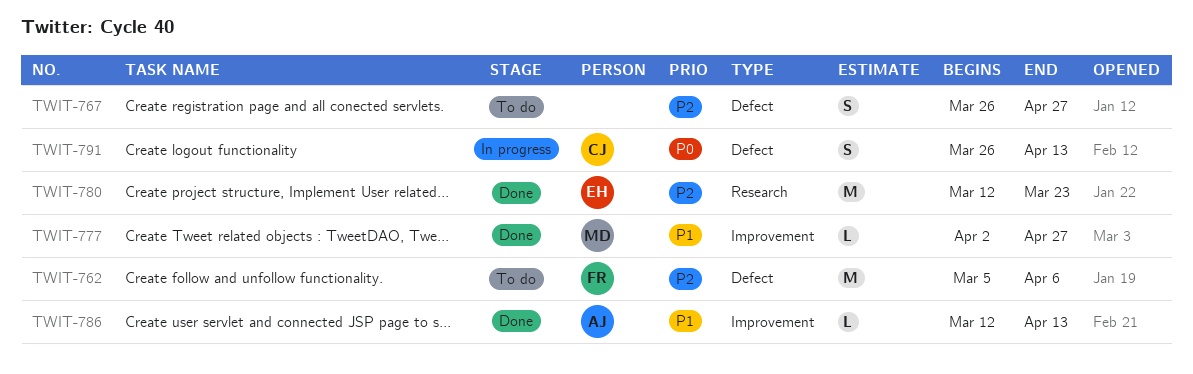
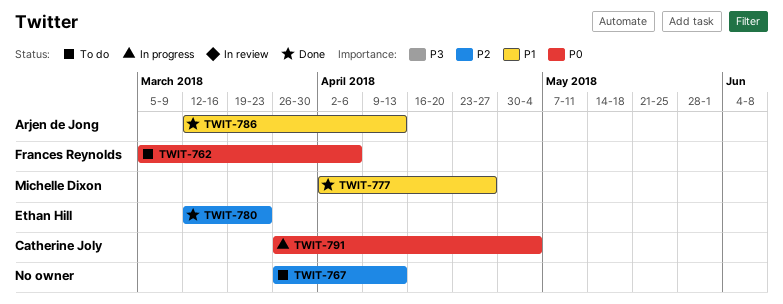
TWIT-762, priority: P2 -> P0
TWIT-767, due: Apr 27 -> Apr 13
TWIT-791, due: Apr 13 -> May 4

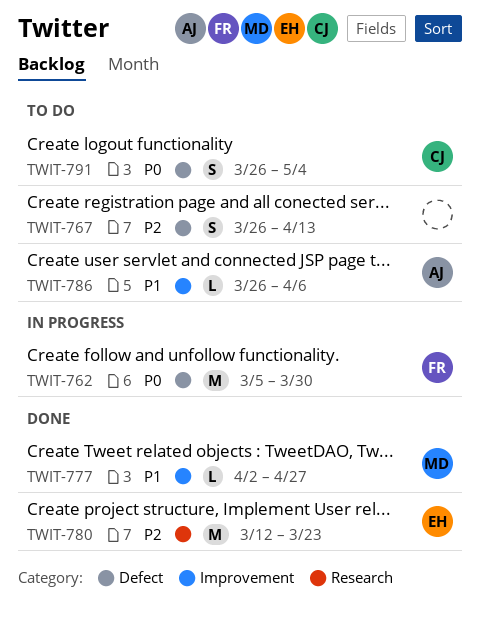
TWIT-762, status: To do -> In progress
TWIT-762, due: Apr 6 -> Mar 30
TWIT-786, status: Done -> To do
TWIT-786, start: Mar 12 -> Mar 26
TWIT-786, due: Apr 13 -> Apr 6
TWIT-791, status: In progress -> To do

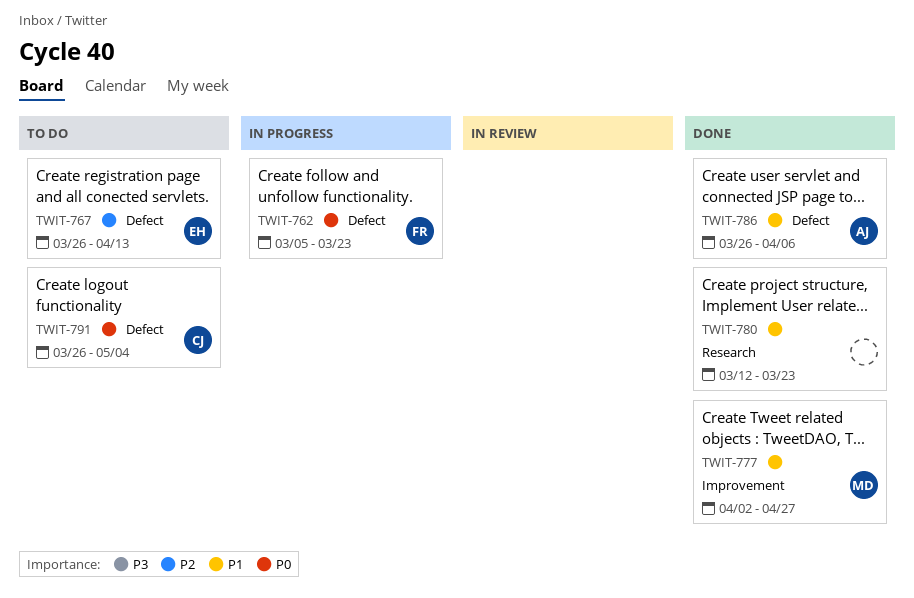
TWIT-762, due: Mar 30 -> Mar 23
TWIT-767, owner: none -> EH
TWIT-780, owner: EH -> none
TWIT-780, priority: P2 -> P1
TWIT-786, status: To do -> Done
TWIT-786, label: Improvement -> Defect

